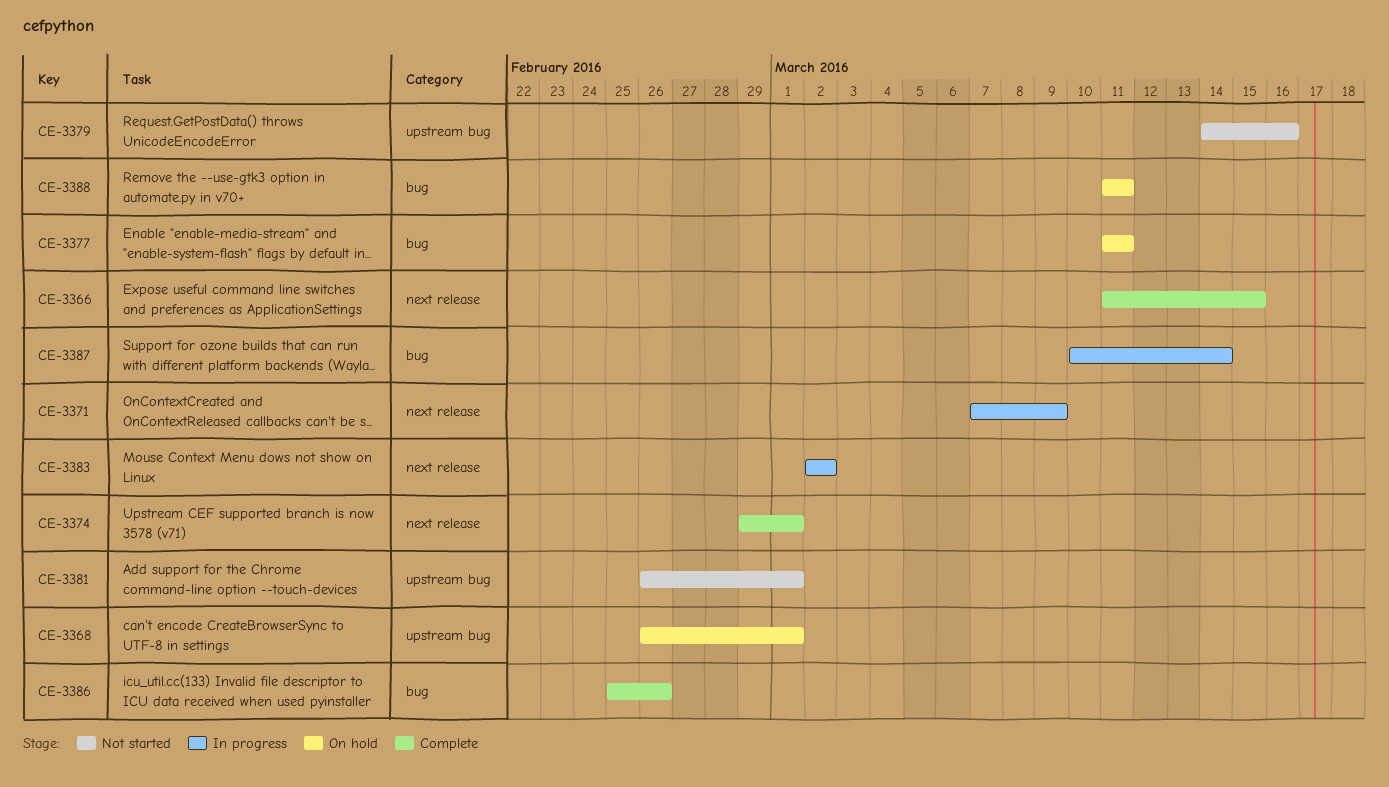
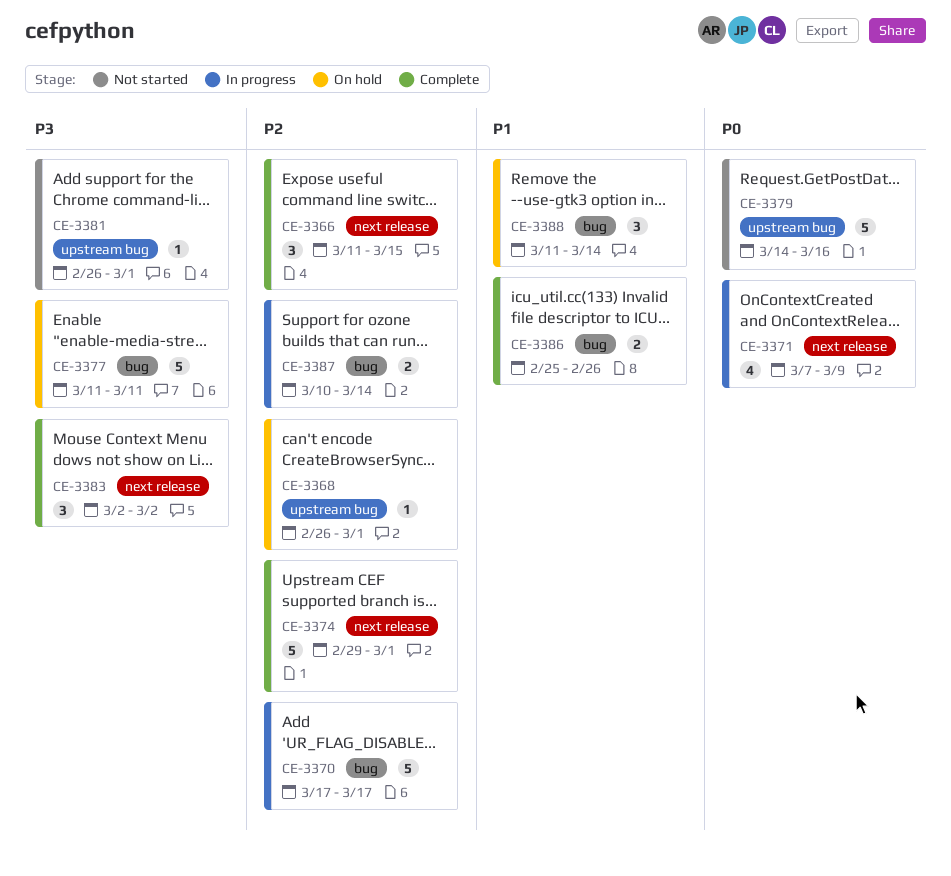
CE-3370: none -> present
CE-3383, status: In progress -> Complete
CE-3388, due: Mar 11 -> Mar 14

